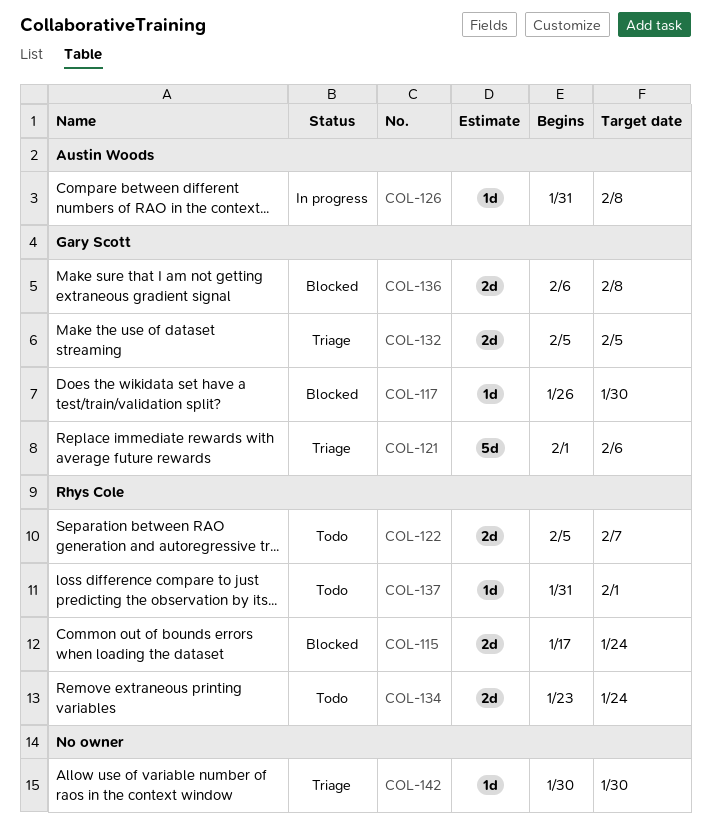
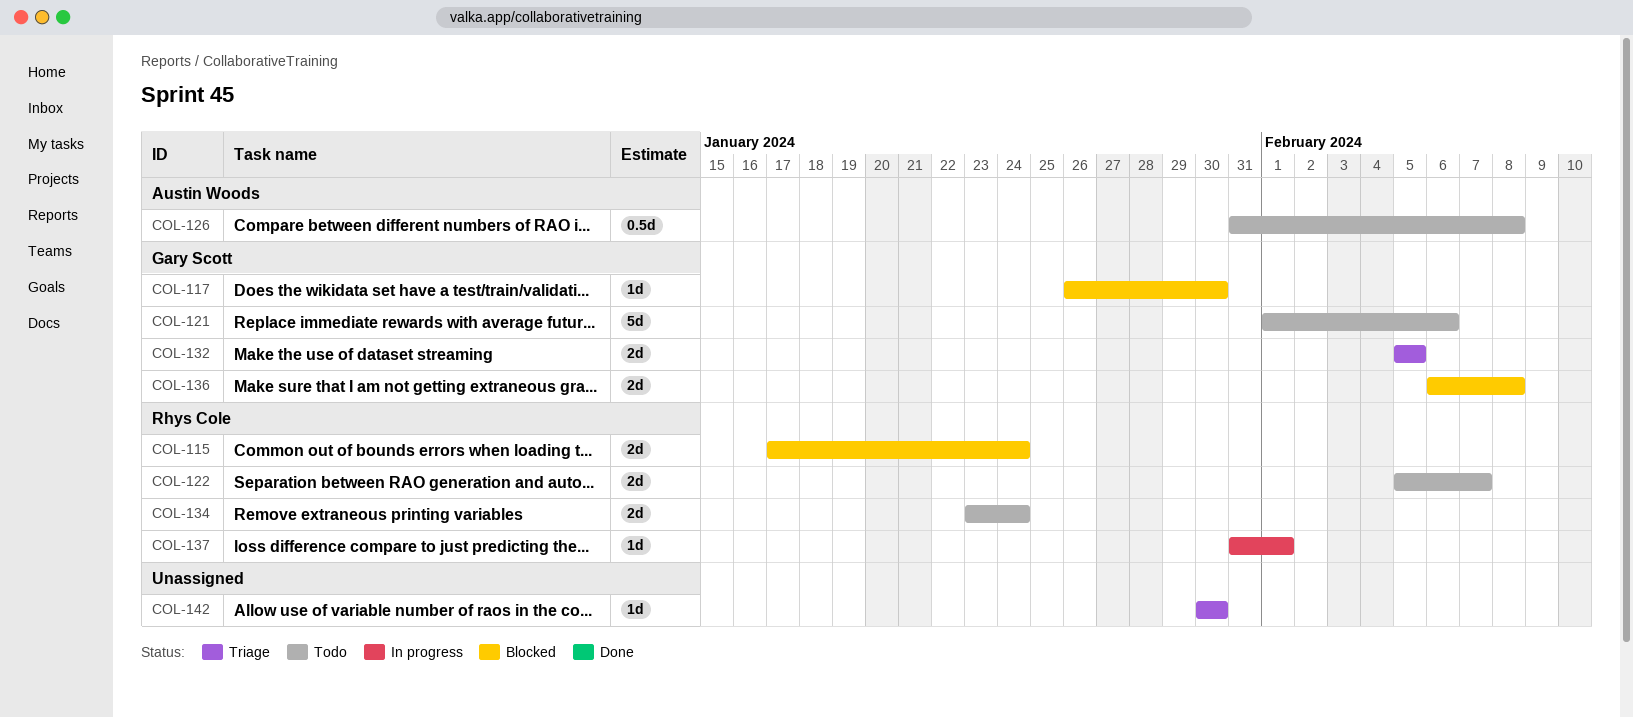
COL-121, status: Triage -> Todo
COL-126, status: In progress -> Todo
COL-126, estimate: 1d -> 0.5d
COL-137, status: Todo -> In progress

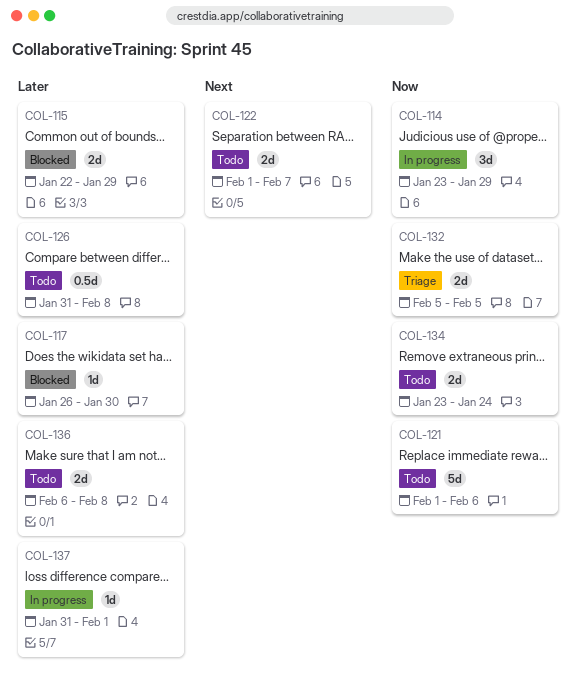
COL-114: none -> present
COL-115, start: Jan 17 -> Jan 22
COL-115, due: Jan 24 -> Jan 29
COL-122, start: Feb 5 -> Feb 1
COL-136, status: Blocked -> Todo
COL-142: present -> none

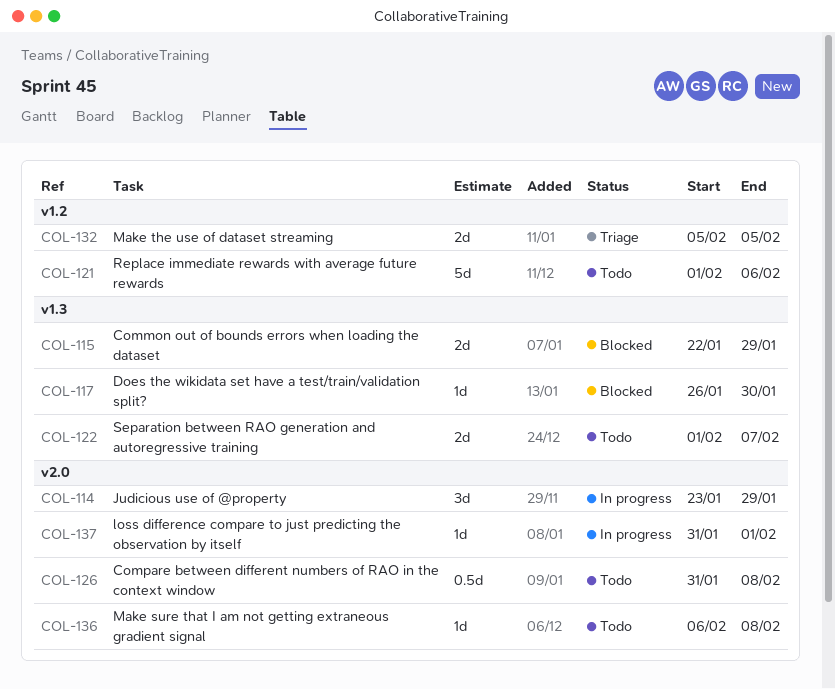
COL-134: present -> none
COL-136, estimate: 2d -> 1d

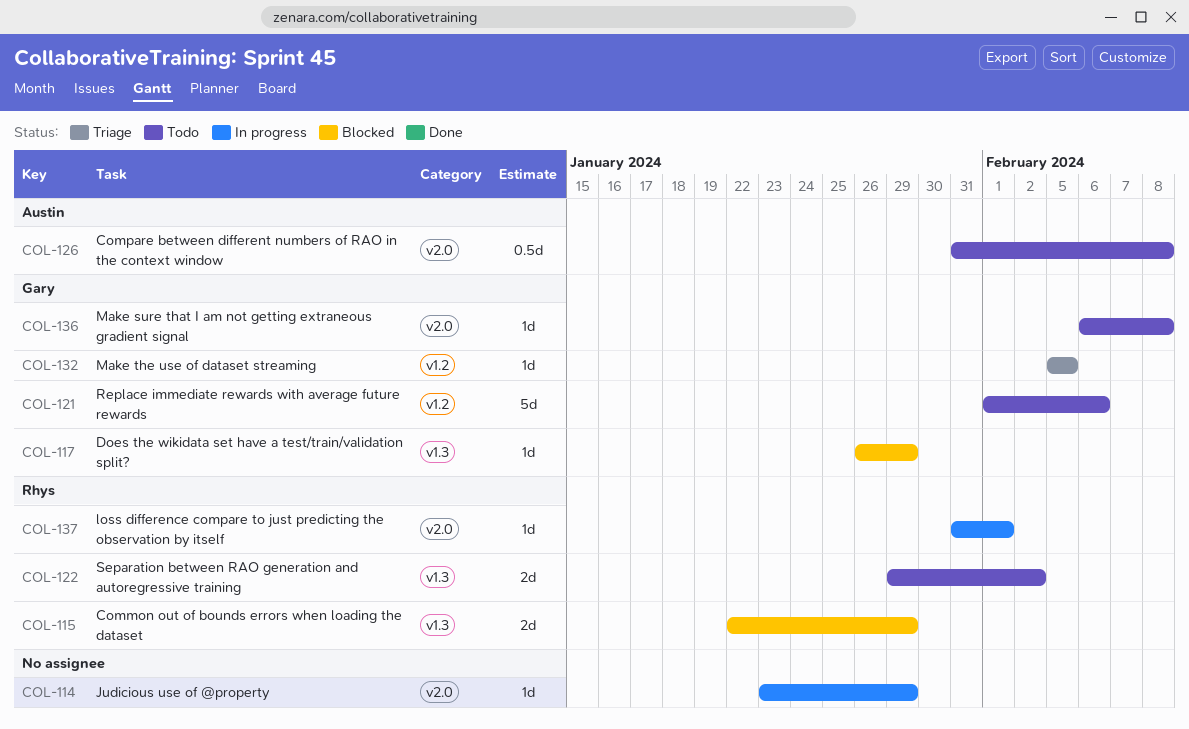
COL-114, estimate: 3d -> 1d
COL-117, due: Jan 30 -> Jan 29
COL-122, start: Feb 1 -> Jan 29
COL-122, due: Feb 7 -> Feb 2
COL-132, estimate: 2d -> 1d

